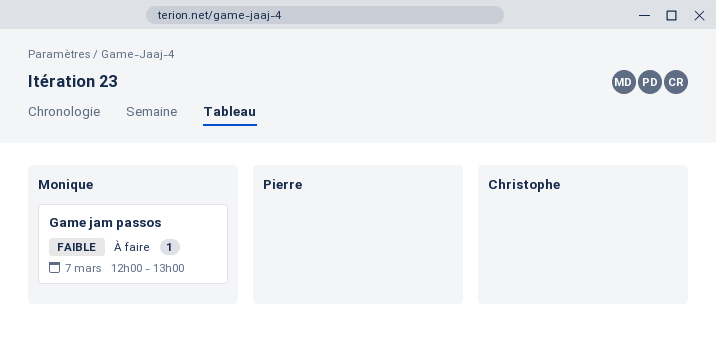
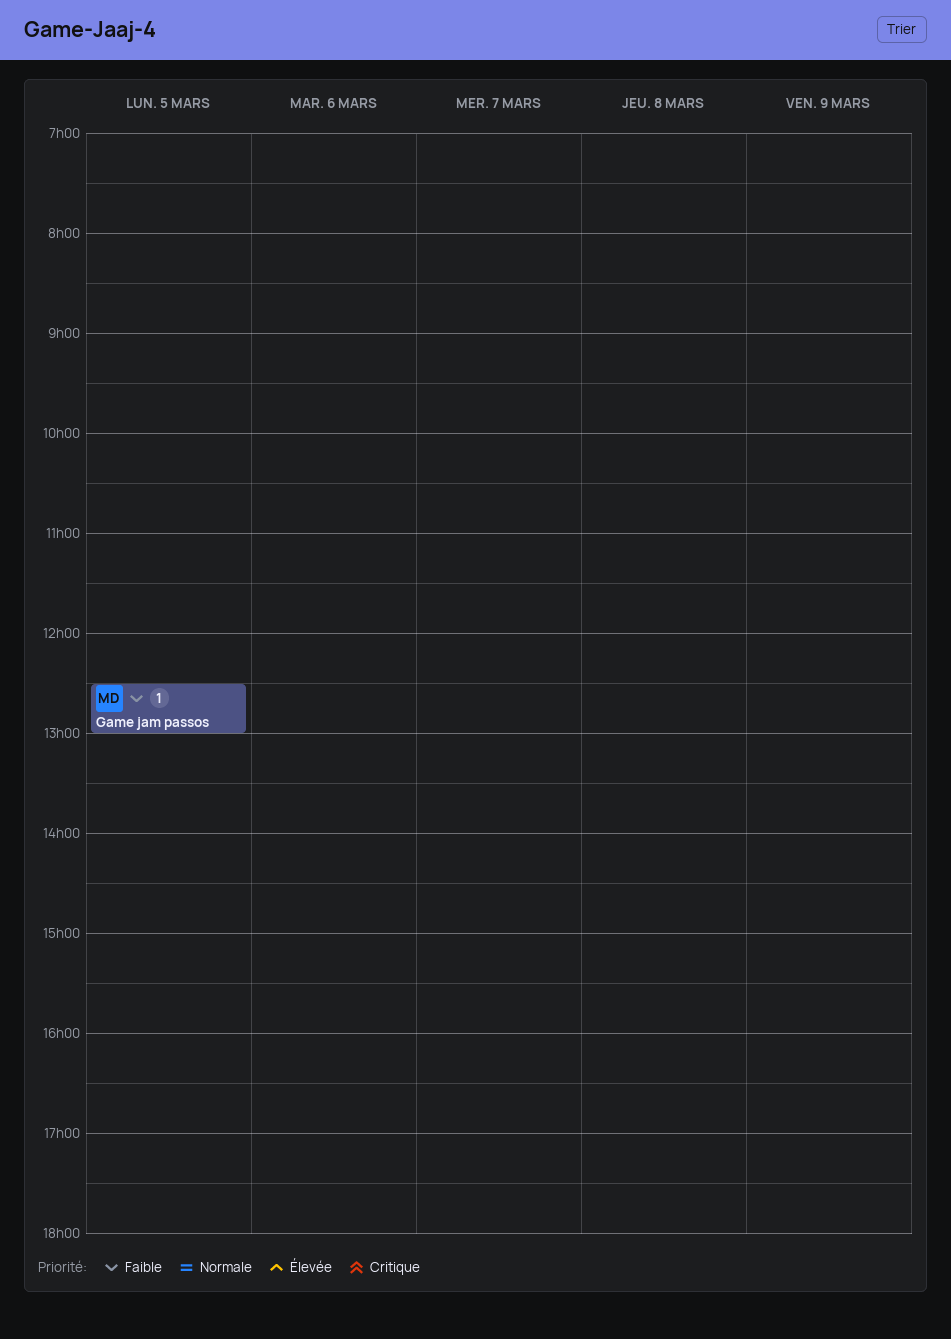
Game jam passos, day: Mar 7 -> Mar 5
Game jam passos, begins: 12:00 -> 12:30

